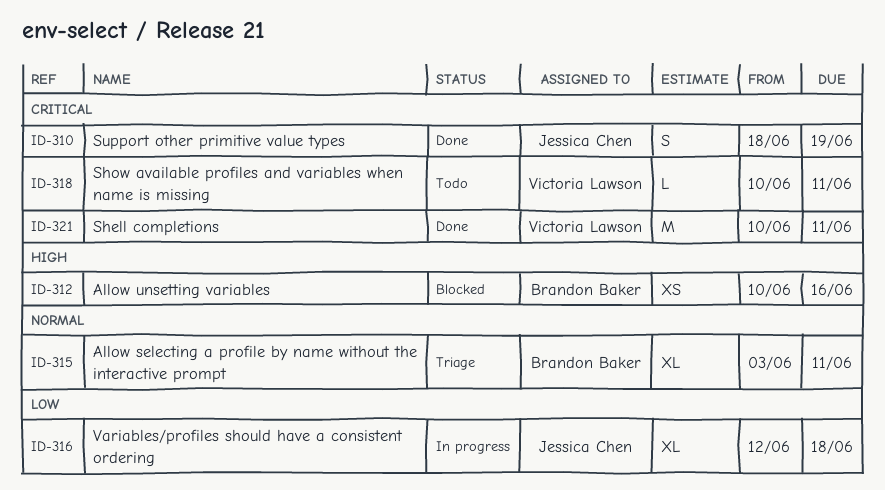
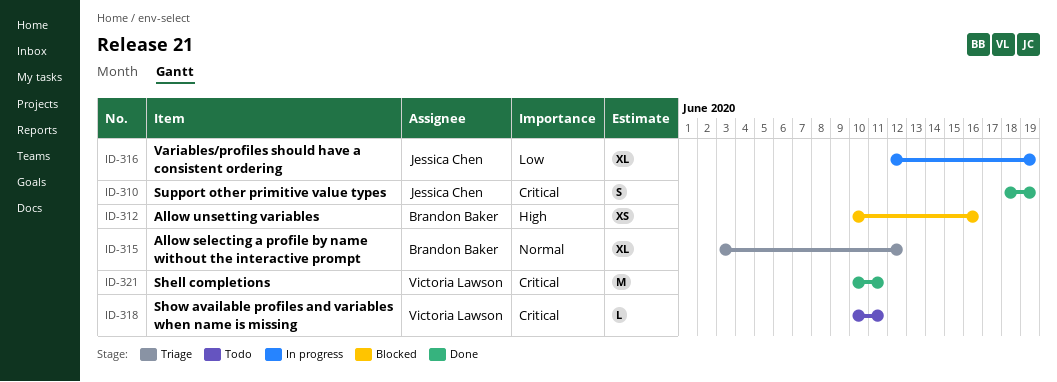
ID-315, due: Jun 11 -> Jun 12
ID-316, due: Jun 18 -> Jun 19

